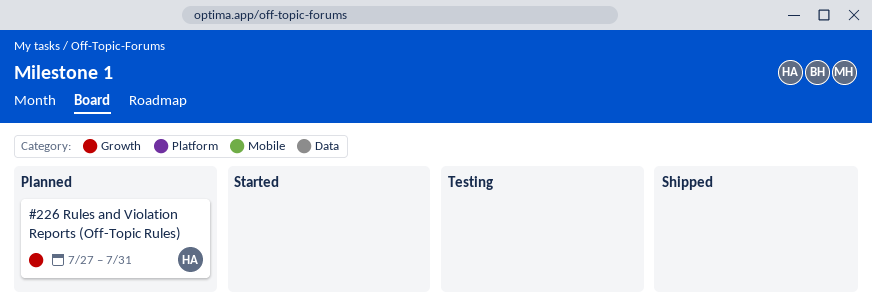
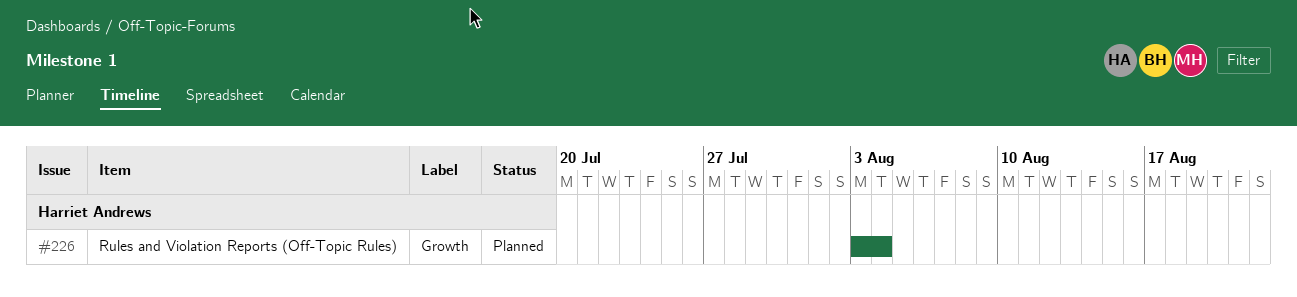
#226, start: Jul 27 -> Aug 3
#226, due: Jul 31 -> Aug 4

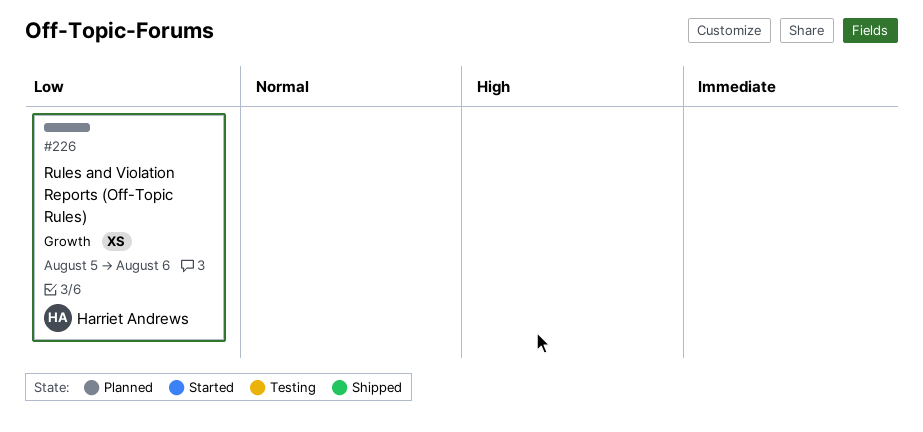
#226, start: Aug 3 -> Aug 5
#226, due: Aug 4 -> Aug 6

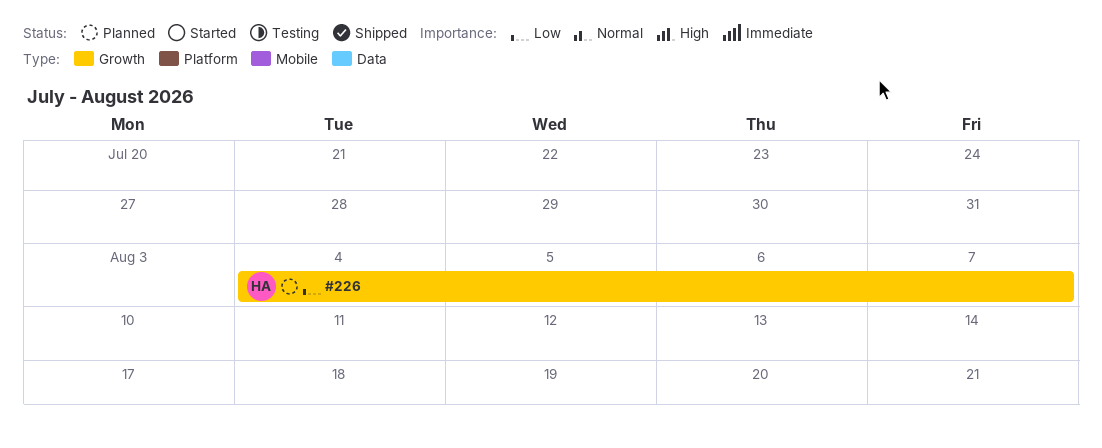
#226, start: Aug 5 -> Aug 4
#226, due: Aug 6 -> Aug 7

